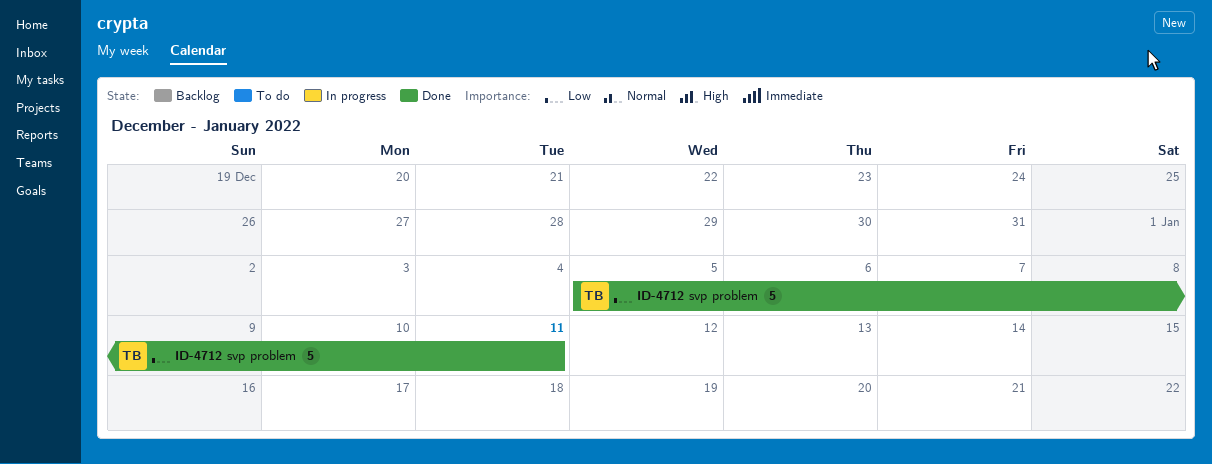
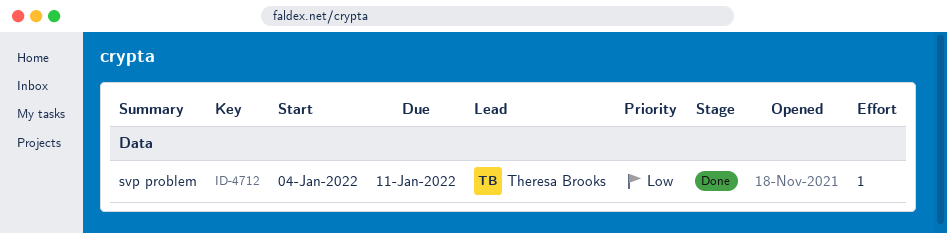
ID-4712, estimate: 5 -> 1
ID-4712, start: Jan 5 -> Jan 4

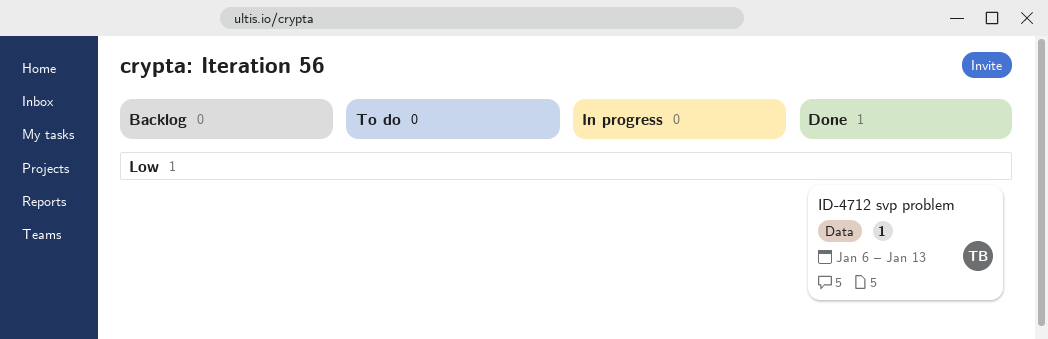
ID-4712, start: Jan 4 -> Jan 6
ID-4712, due: Jan 11 -> Jan 13

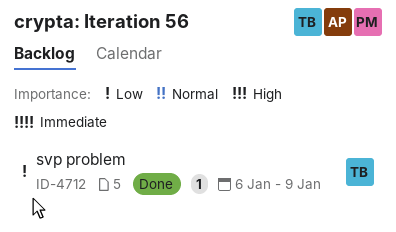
ID-4712, due: Jan 13 -> Jan 9

